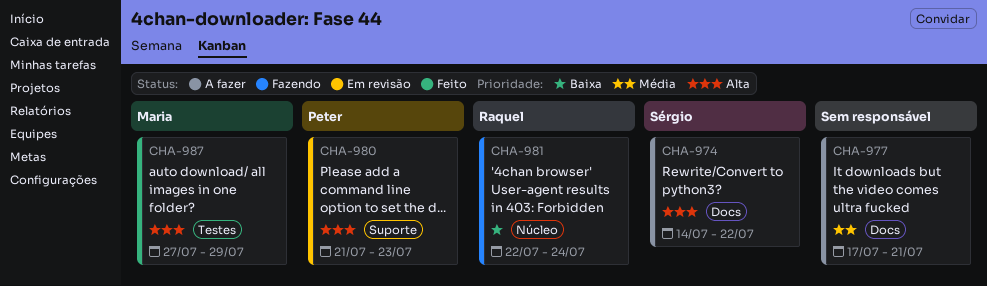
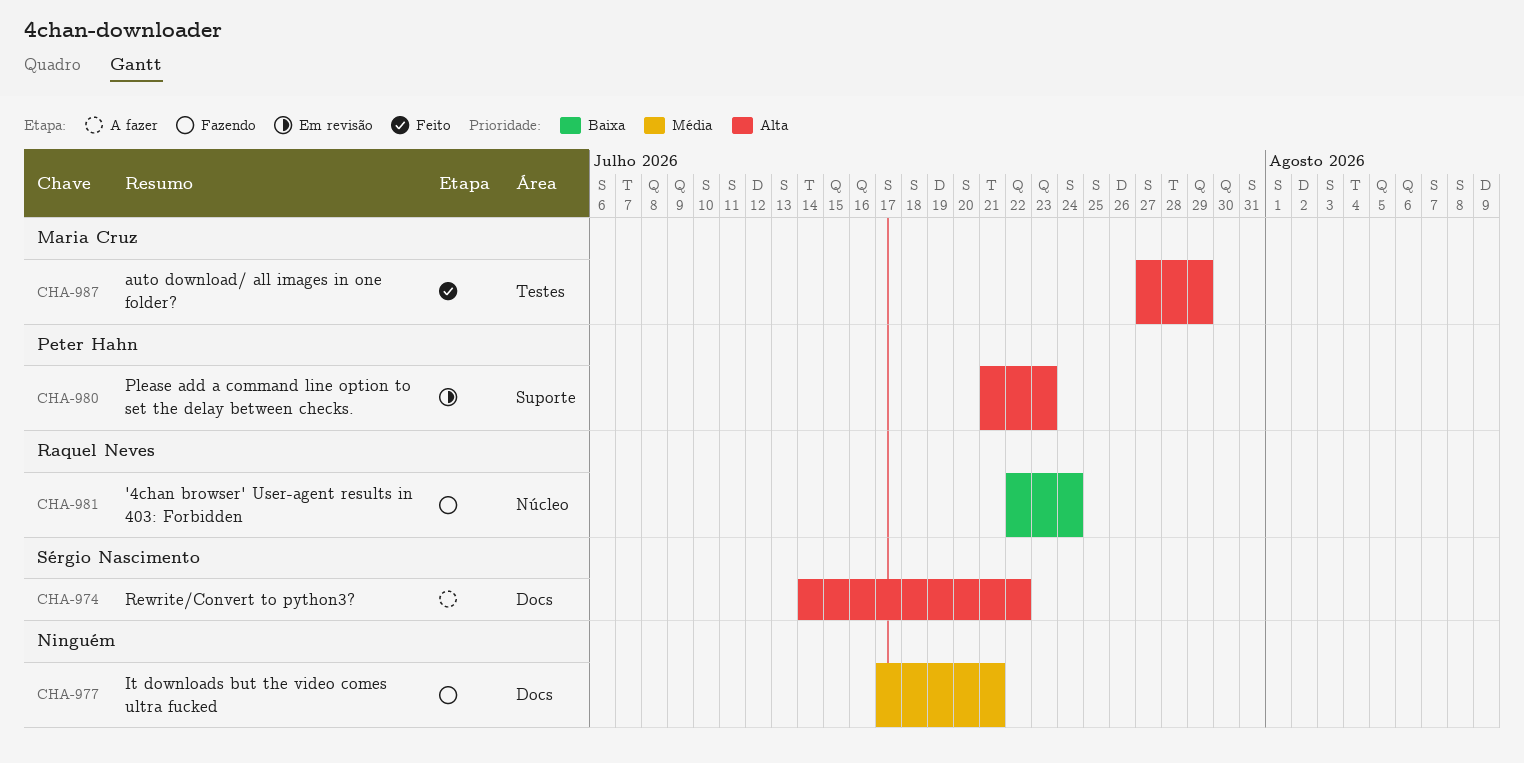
CHA-977, status: A fazer -> Fazendo

